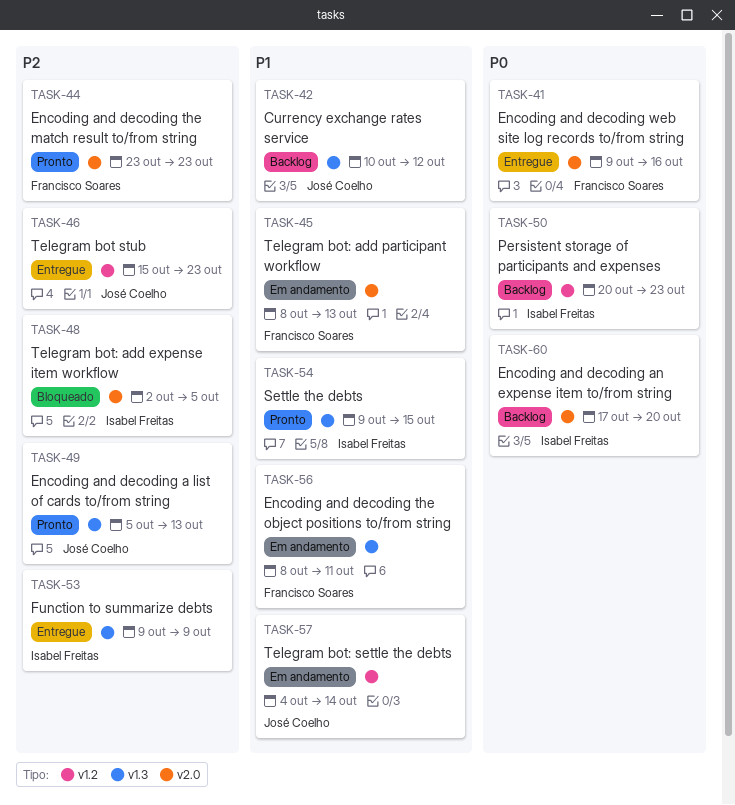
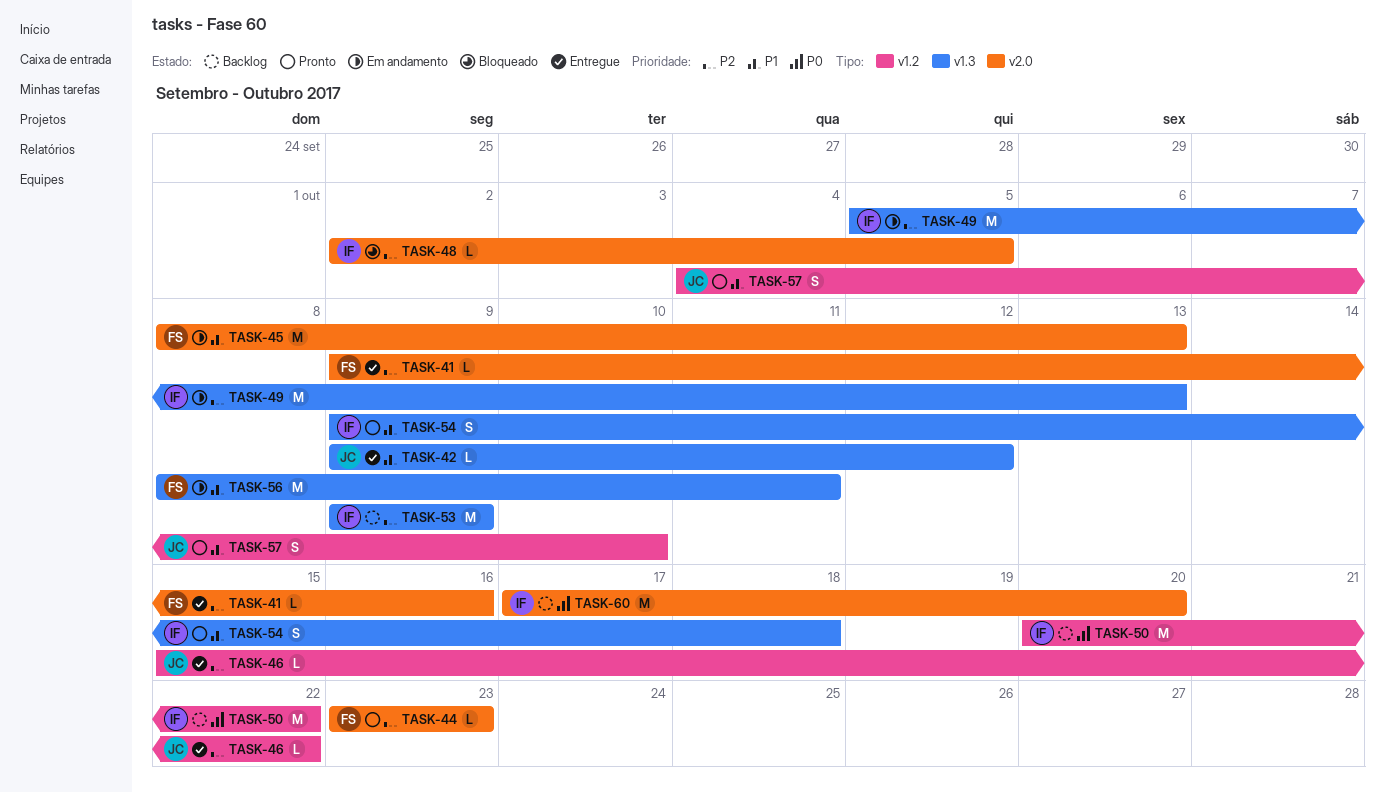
TASK-41, priority: P0 -> P2
TASK-42, status: Backlog -> Entregue
TASK-42, start: Oct 10 -> Oct 9
TASK-46, due: Oct 23 -> Oct 22
TASK-49, status: Pronto -> Em andamento
TASK-49, owner: José Coelho -> Isabel Freitas
TASK-50, due: Oct 23 -> Oct 22
TASK-53, status: Entregue -> Backlog
TASK-54, due: Oct 15 -> Oct 18
TASK-57, status: Em andamento -> Pronto
TASK-57, due: Oct 14 -> Oct 10

